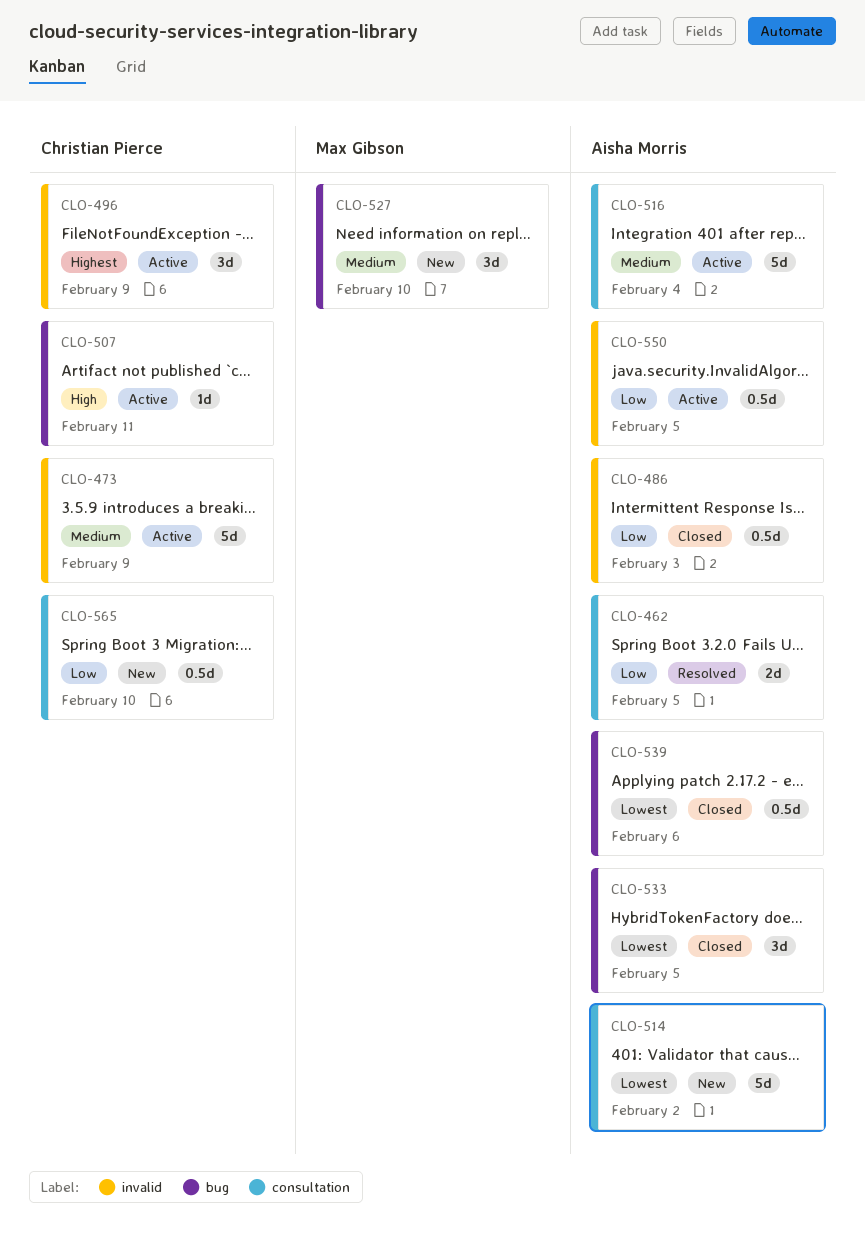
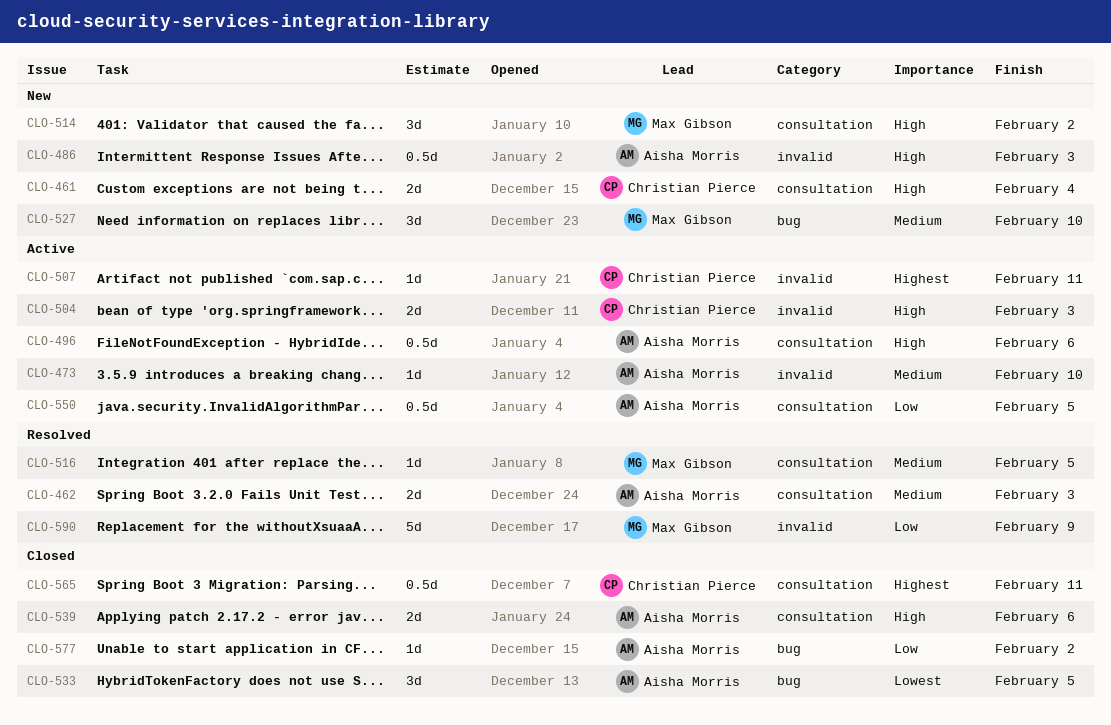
CLO-461: none -> present
CLO-462, priority: Low -> Medium
CLO-462, due: Feb 5 -> Feb 3
CLO-473, owner: Christian Pierce -> Aisha Morris
CLO-473, estimate: 5d -> 1d
CLO-473, due: Feb 9 -> Feb 10
CLO-486, status: Closed -> New
CLO-486, priority: Low -> High
CLO-496, owner: Christian Pierce -> Aisha Morris
CLO-496, priority: Highest -> High
CLO-496, label: invalid -> consultation
CLO-496, estimate: 3d -> 0.5d
CLO-496, due: Feb 9 -> Feb 6
CLO-504: none -> present
CLO-507, priority: High -> Highest
CLO-507, label: bug -> invalid
CLO-514, owner: Aisha Morris -> Max Gibson
CLO-514, priority: Lowest -> High
CLO-514, estimate: 5d -> 3d
CLO-516, status: Active -> Resolved
CLO-516, owner: Aisha Morris -> Max Gibson
CLO-516, estimate: 5d -> 1d
CLO-516, due: Feb 4 -> Feb 5
CLO-539, priority: Lowest -> High
CLO-539, label: bug -> consultation
CLO-539, estimate: 0.5d -> 2d
CLO-550, label: invalid -> consultation
CLO-565, status: New -> Closed
CLO-565, priority: Low -> Highest
CLO-565, due: Feb 10 -> Feb 11
CLO-577: none -> present
CLO-590: none -> present

